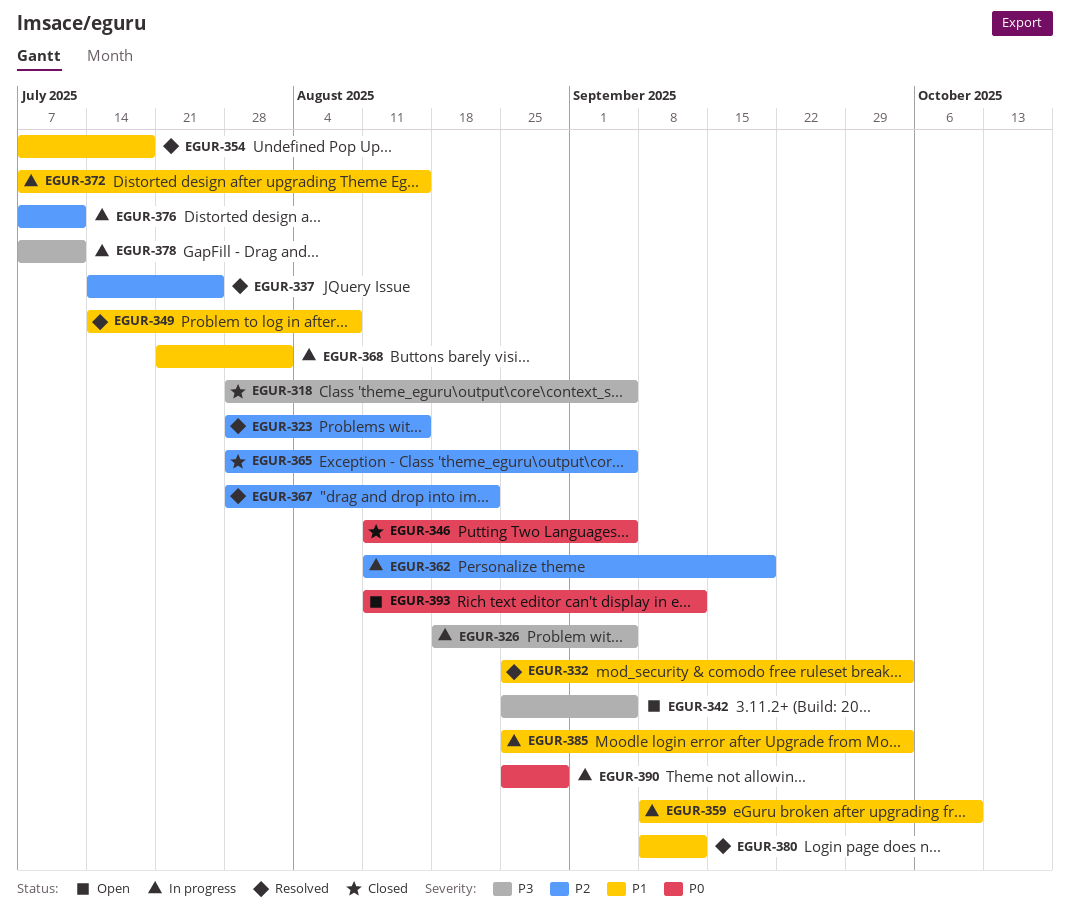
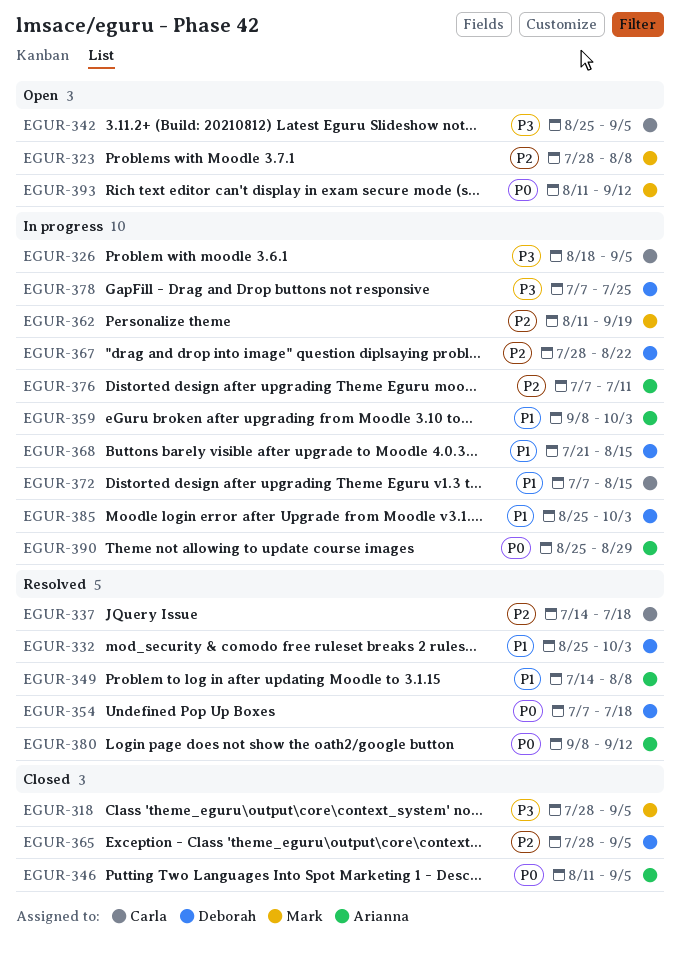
EGUR-323, status: Resolved -> Open
EGUR-323, due: Aug 15 -> Aug 8
EGUR-337, due: Jul 25 -> Jul 18
EGUR-354, priority: P1 -> P0
EGUR-359, due: Oct 10 -> Oct 3
EGUR-367, status: Resolved -> In progress
EGUR-368, due: Aug 1 -> Aug 15
EGUR-378, due: Jul 11 -> Jul 25
EGUR-380, priority: P1 -> P0

